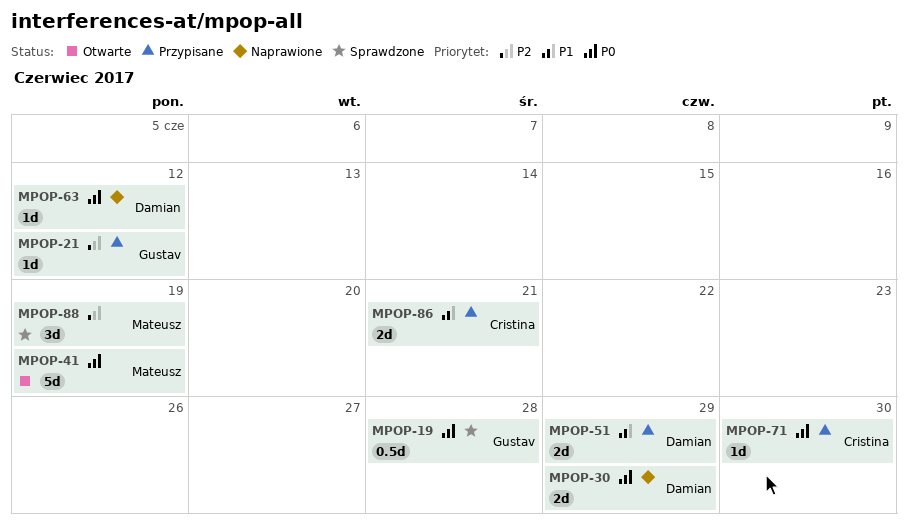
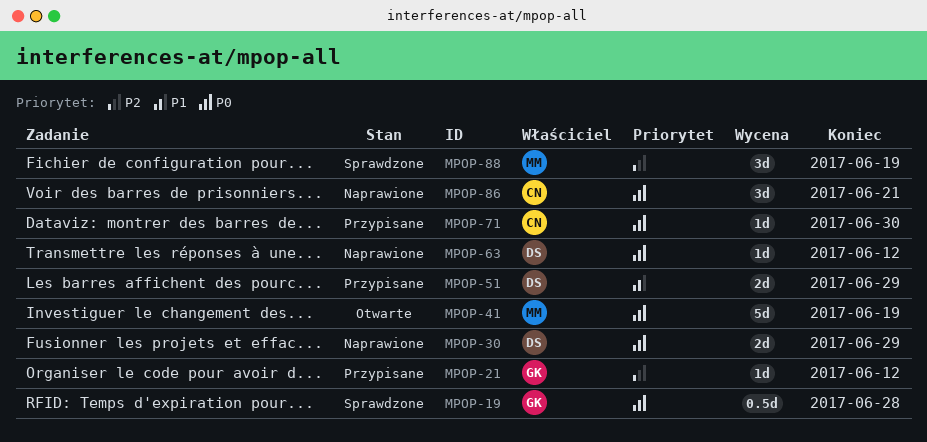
MPOP-86, status: Przypisane -> Naprawione
MPOP-86, priority: P1 -> P0
MPOP-86, estimate: 2d -> 3d

